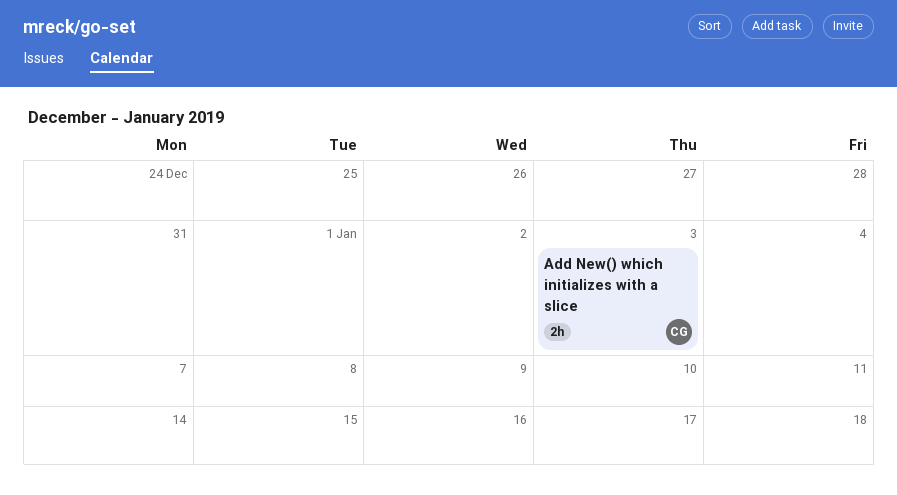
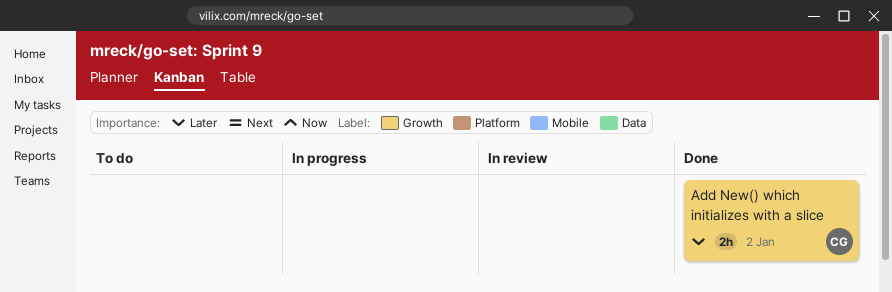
Add New() which initializes with a slice, due: Jan 3 -> Jan 2

